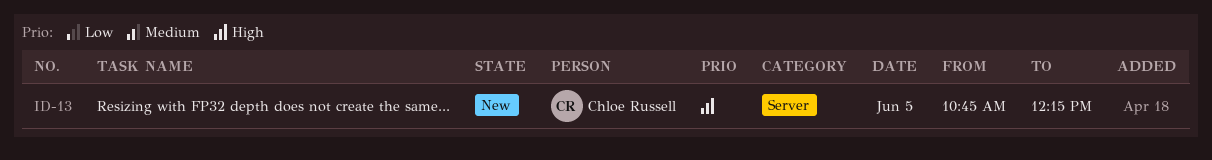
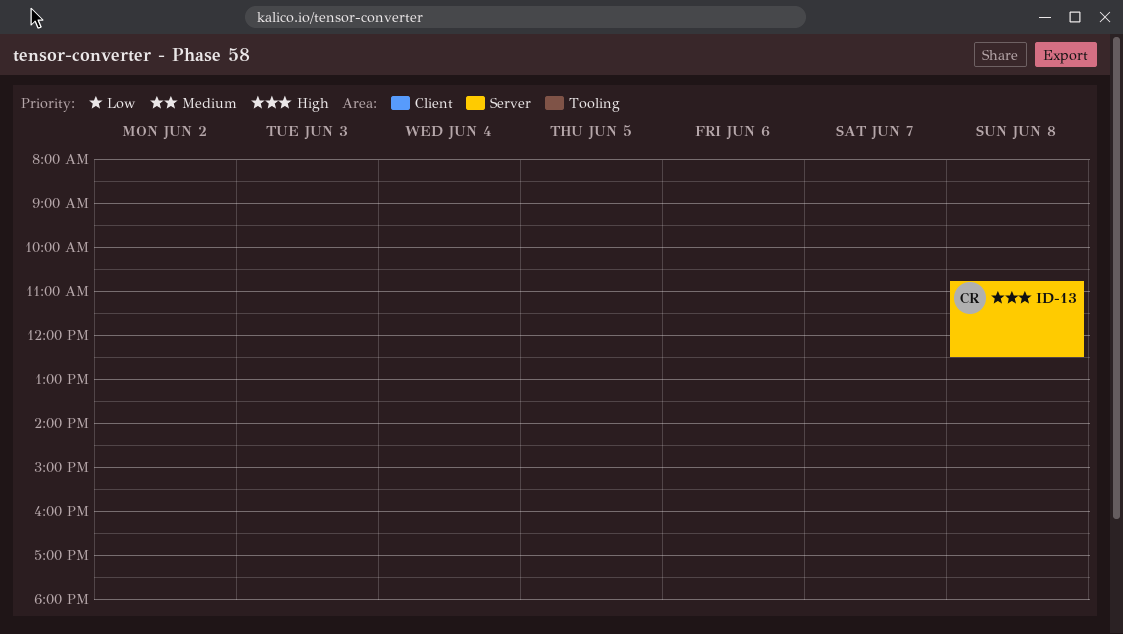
ID-13, day: Jun 5 -> Jun 8
ID-13, ends: 12:15 -> 12:30

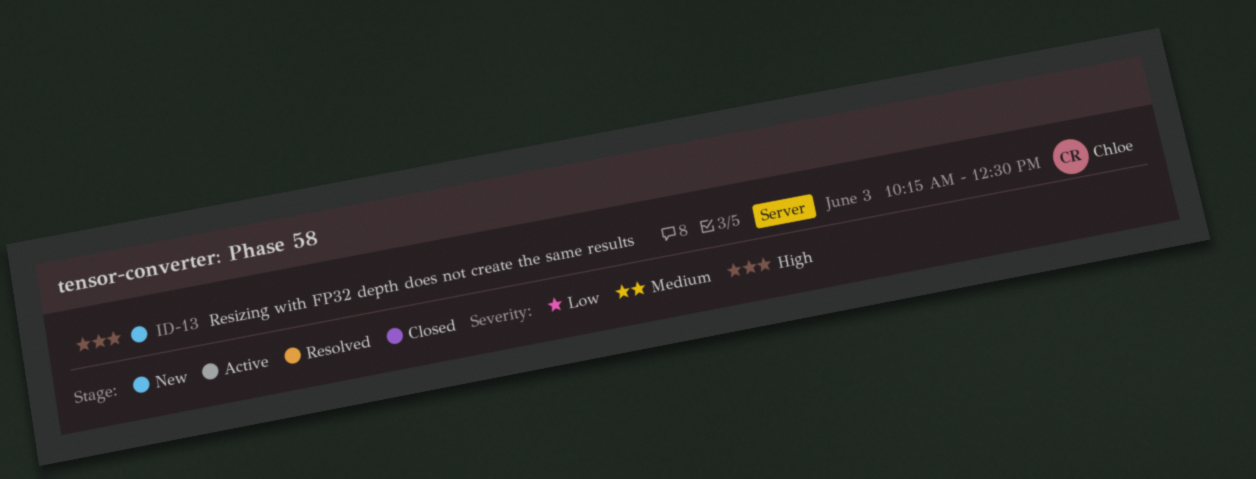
ID-13, day: Jun 8 -> Jun 3
ID-13, begins: 10:45 -> 10:15

